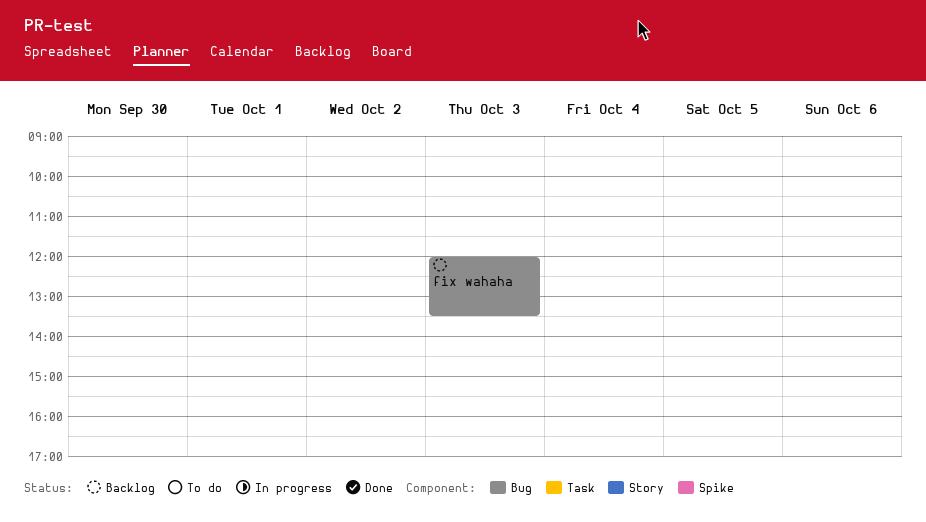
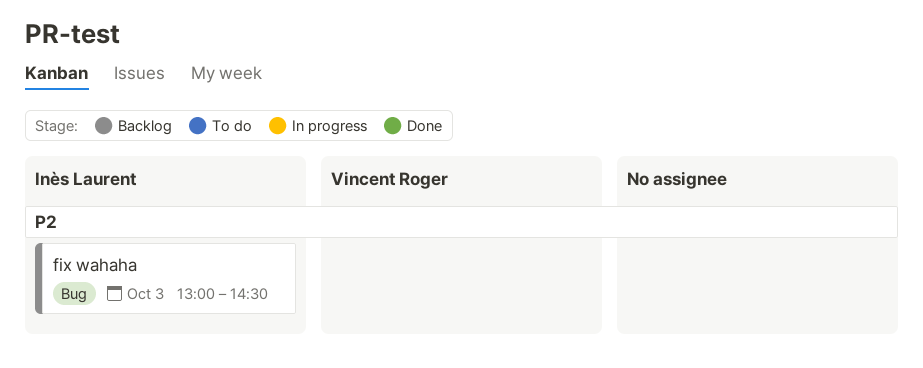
fix wahaha, begins: 12:00 -> 13:00
fix wahaha, ends: 13:30 -> 14:30

